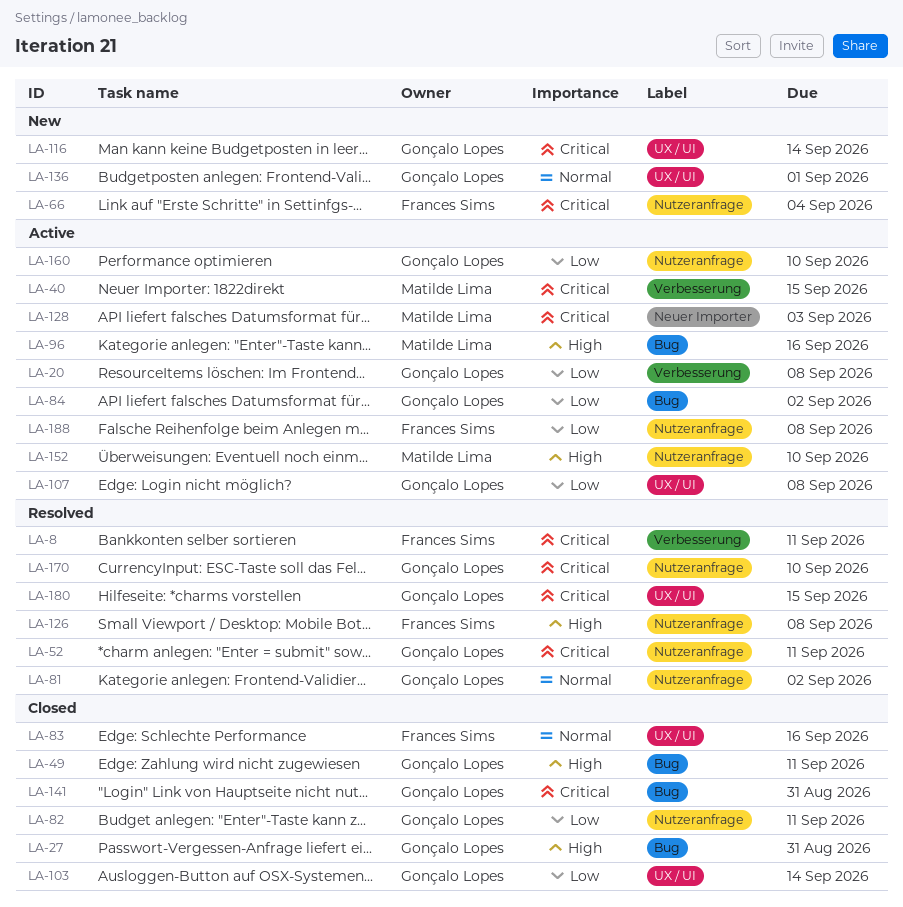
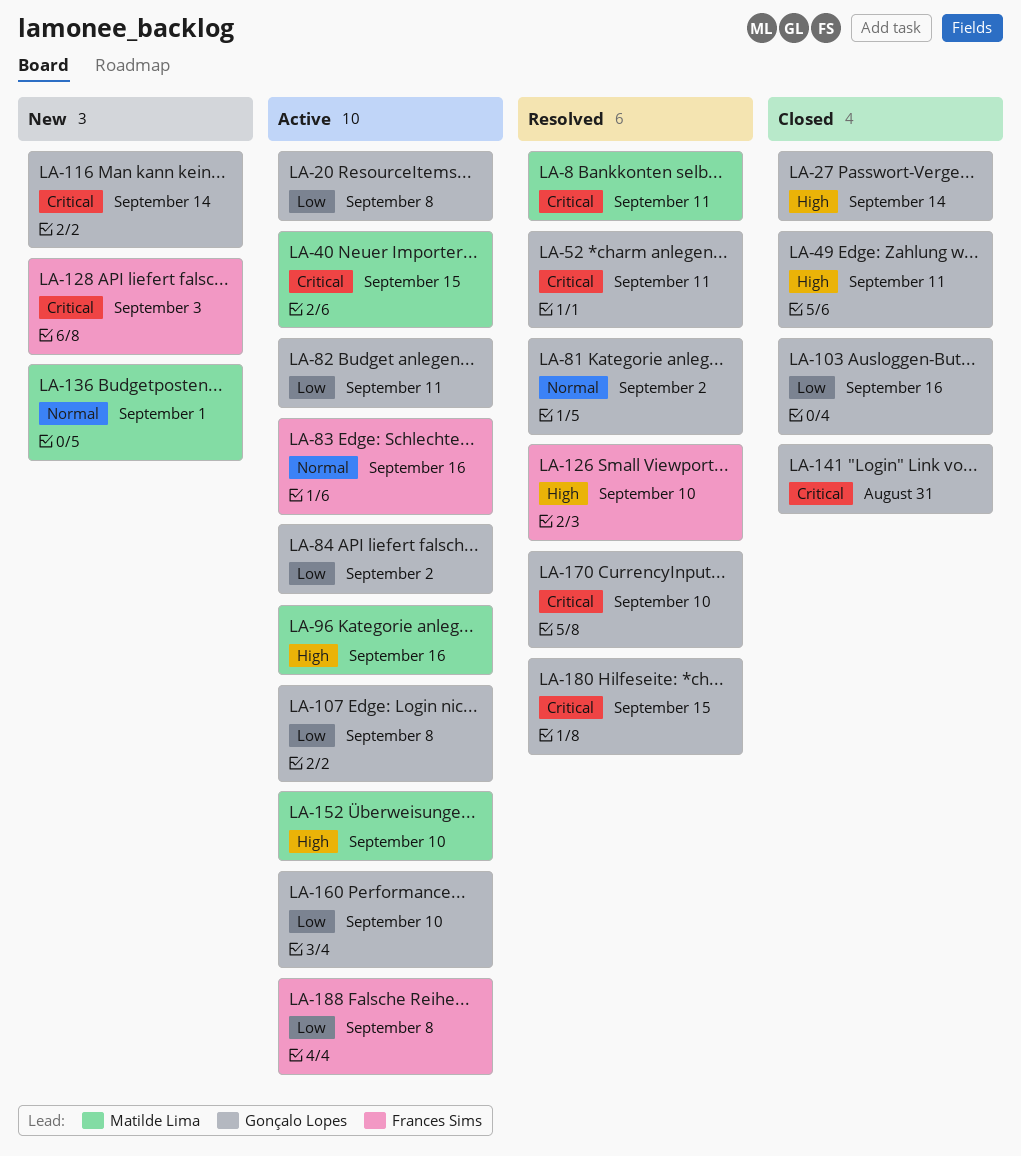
LA-8, owner: Frances Sims -> Matilde Lima
LA-27, due: Aug 31 -> Sep 14
LA-66: present -> none
LA-82, status: Closed -> Active
LA-83, status: Closed -> Active
LA-103, due: Sep 14 -> Sep 16
LA-126, due: Sep 8 -> Sep 10
LA-128, status: Active -> New
LA-128, owner: Matilde Lima -> Frances Sims
LA-136, owner: Gonçalo Lopes -> Matilde Lima

